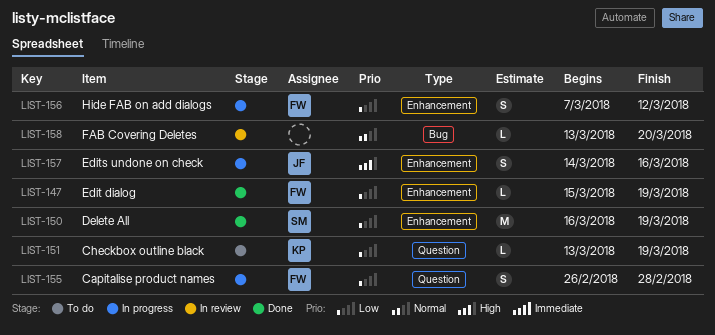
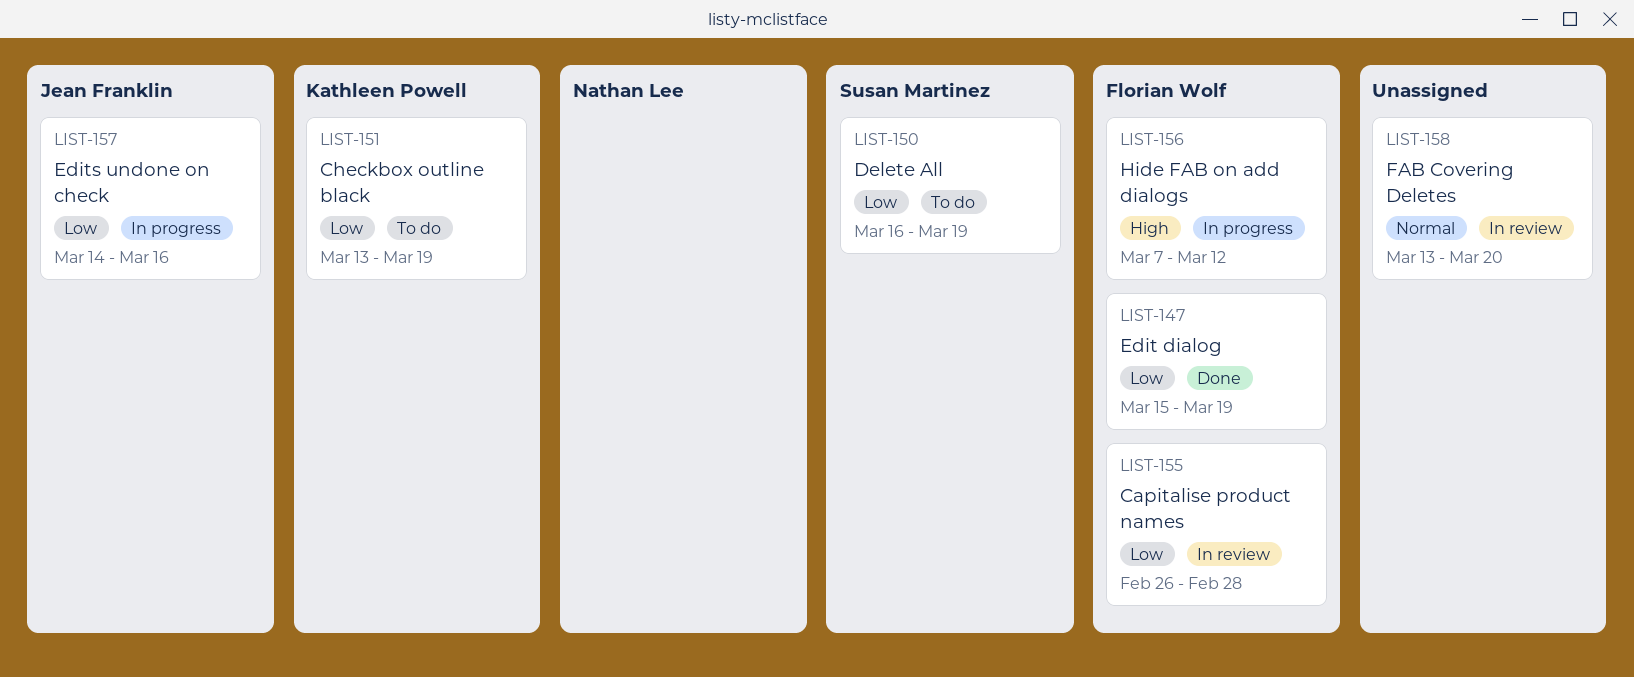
LIST-150, status: Done -> To do
LIST-155, status: In progress -> In review
LIST-156, priority: Low -> High
LIST-157, priority: High -> Low

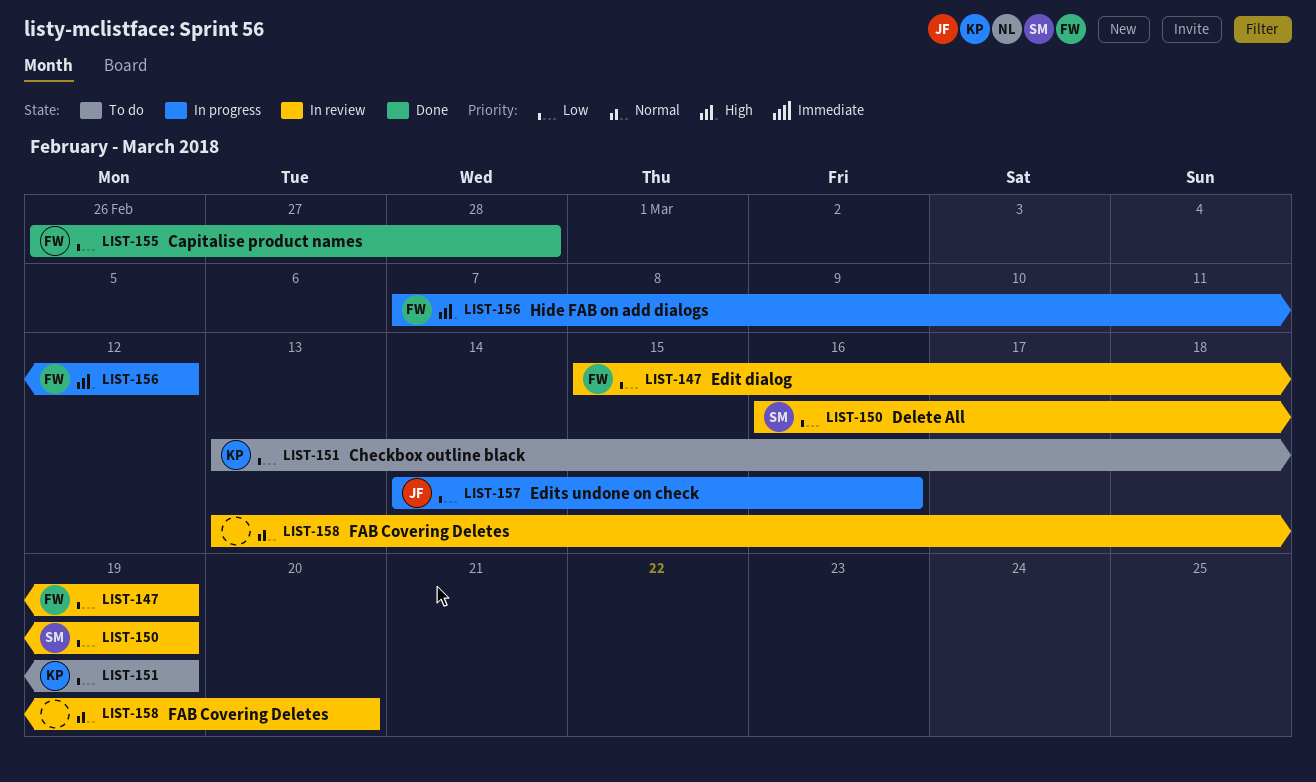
LIST-147, status: Done -> In review
LIST-150, status: To do -> In review
LIST-155, status: In review -> Done

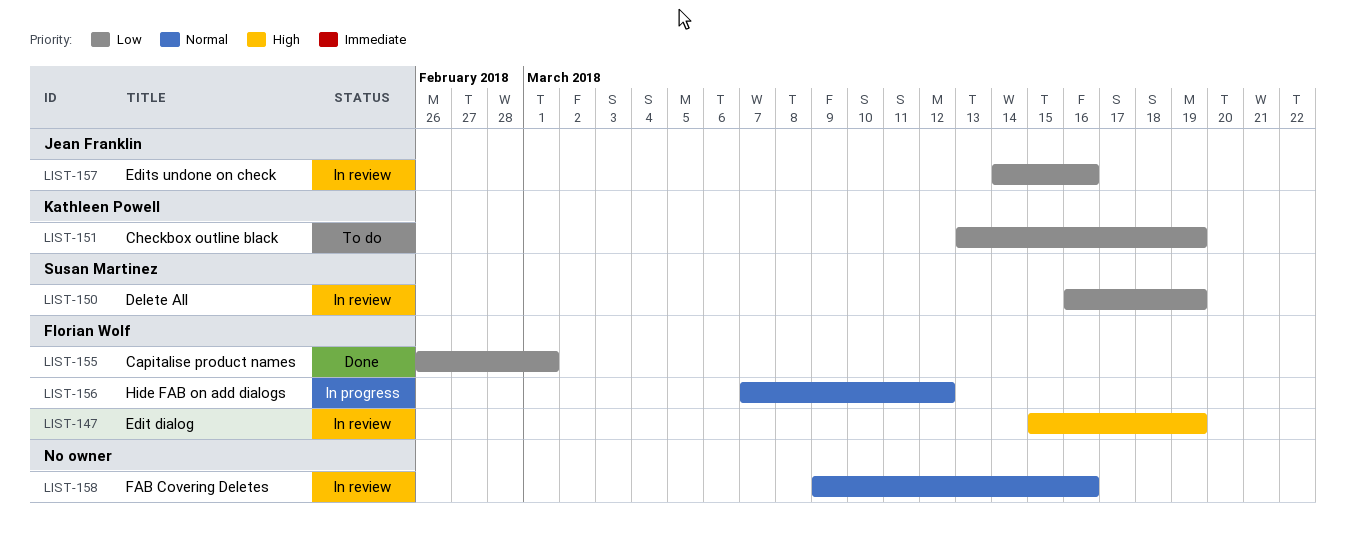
LIST-147, priority: Low -> High
LIST-155, due: Feb 28 -> Mar 1
LIST-156, priority: High -> Normal
LIST-157, status: In progress -> In review
LIST-158, start: Mar 13 -> Mar 9
LIST-158, due: Mar 20 -> Mar 16

